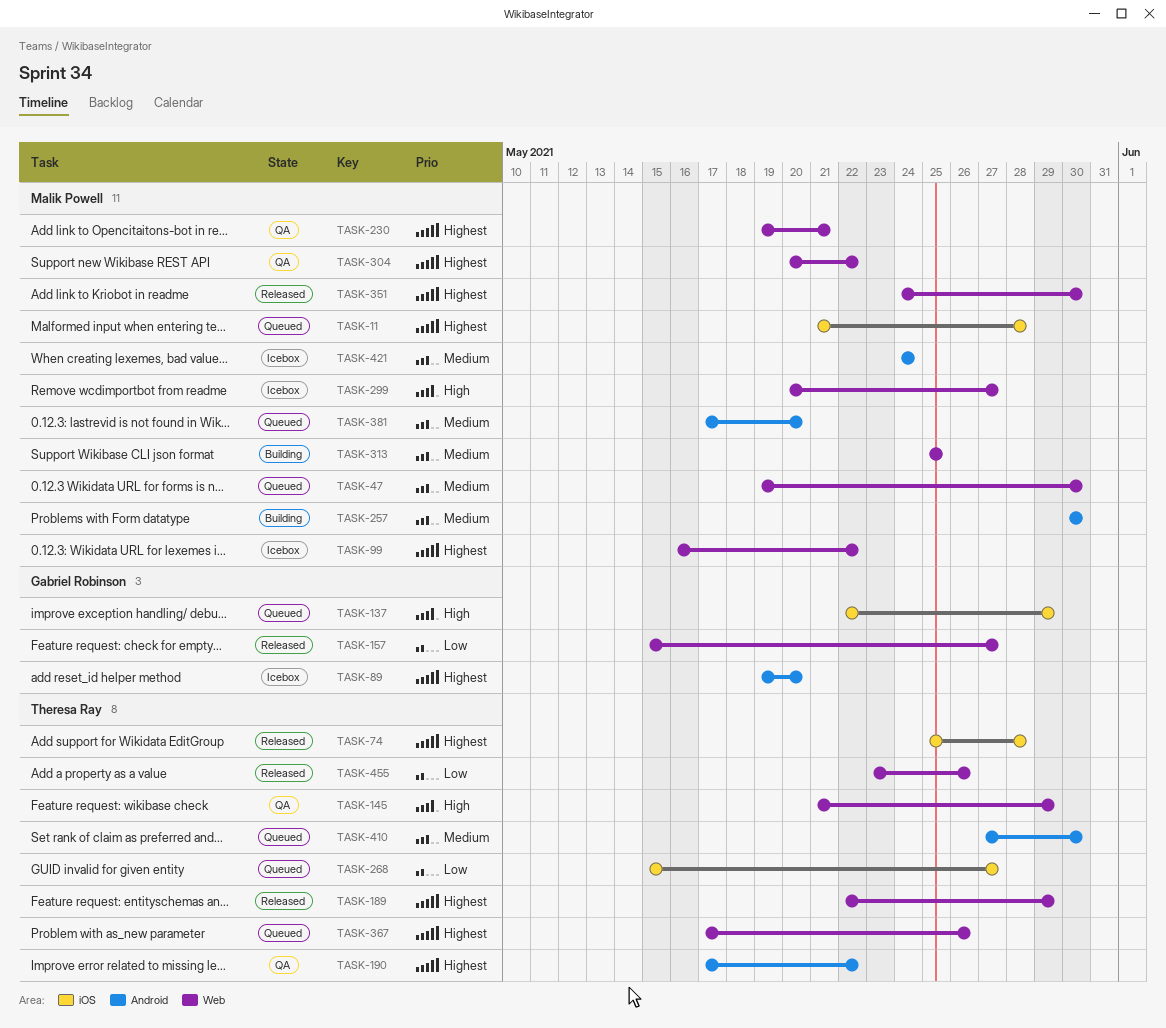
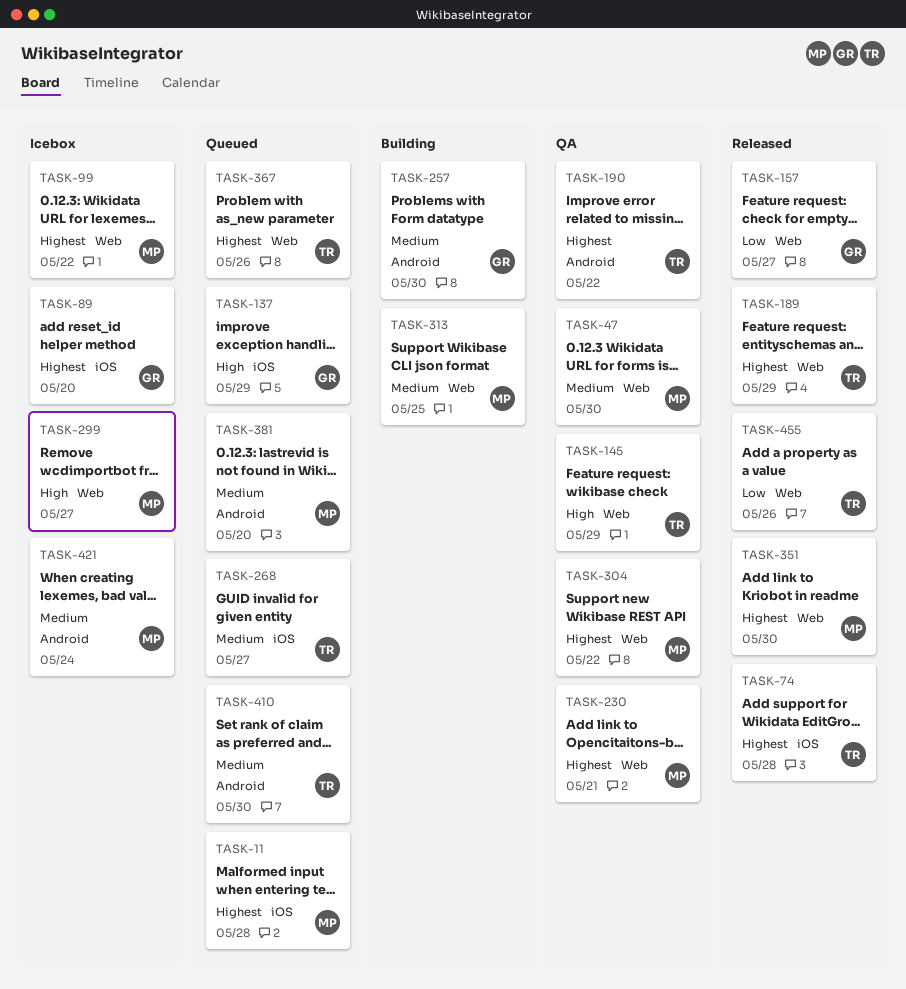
TASK-47, status: Queued -> QA
TASK-89, label: Android -> iOS
TASK-257, owner: Malik Powell -> Gabriel Robinson
TASK-268, priority: Low -> Medium

